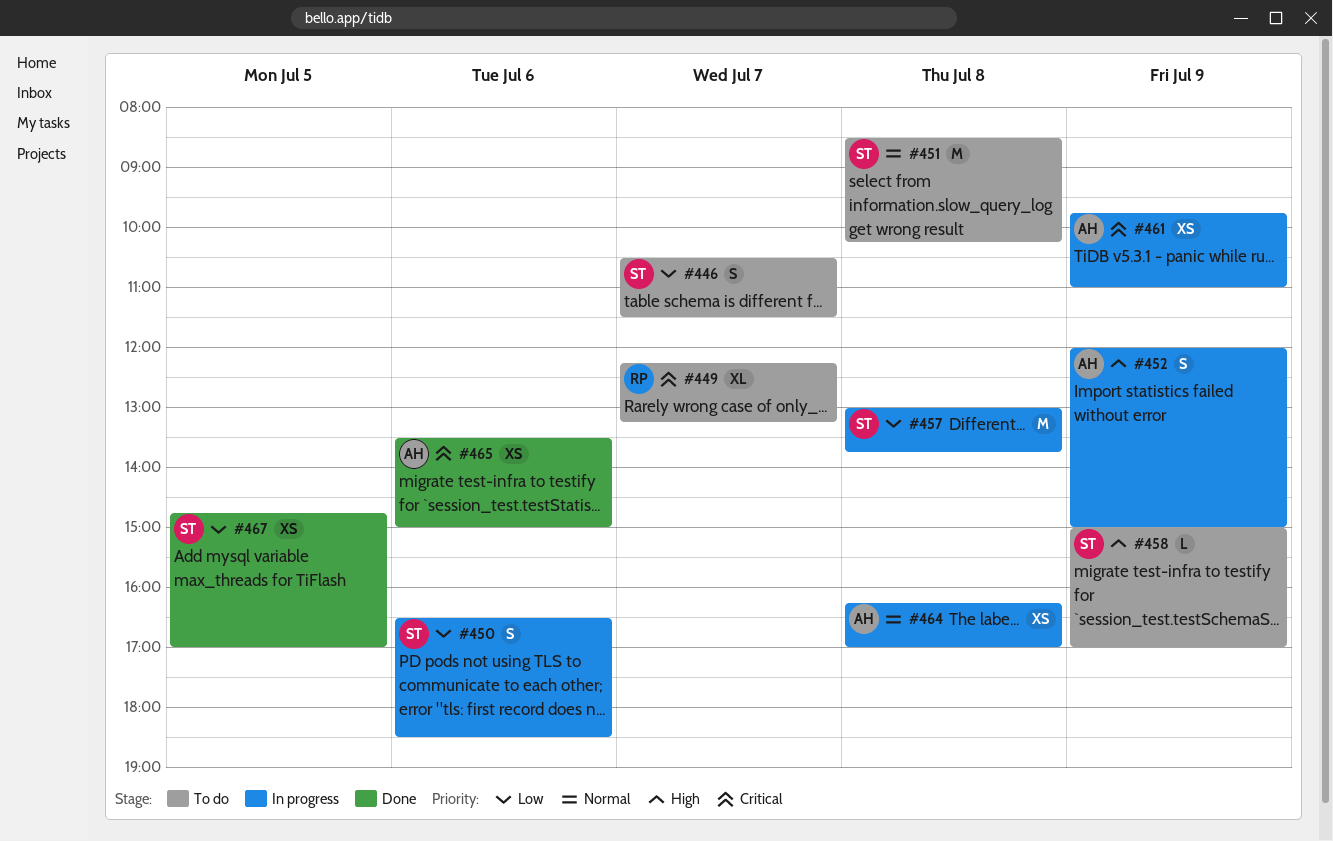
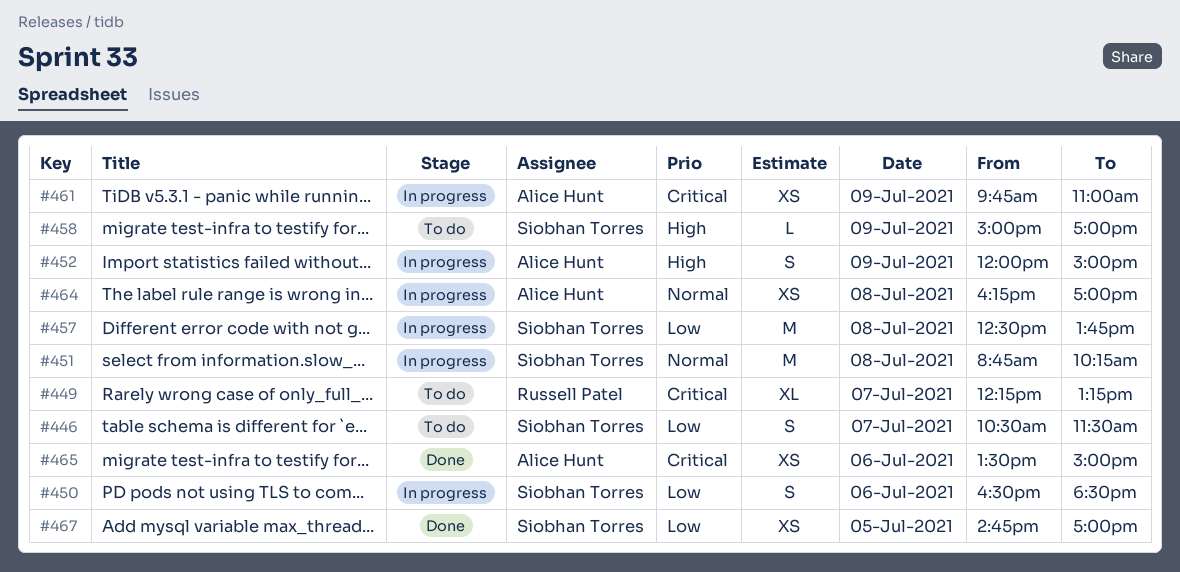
#451, status: To do -> In progress
#451, begins: 08:30 -> 08:45
#457, begins: 13:00 -> 12:30

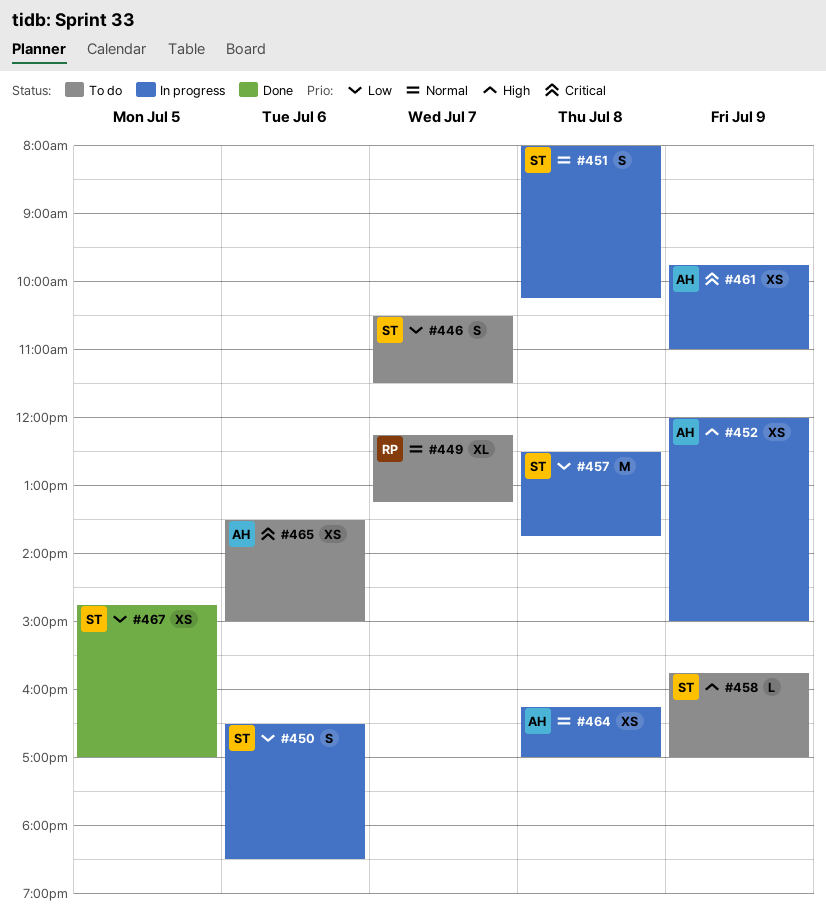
#449, priority: Critical -> Normal
#451, estimate: M -> S
#451, begins: 08:45 -> 08:00
#452, estimate: S -> XS
#458, begins: 15:00 -> 15:45
#465, status: Done -> To do

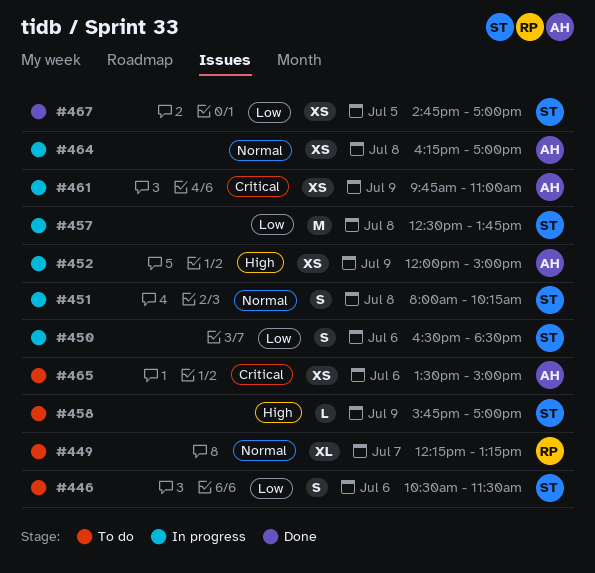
#446, day: Jul 7 -> Jul 6

